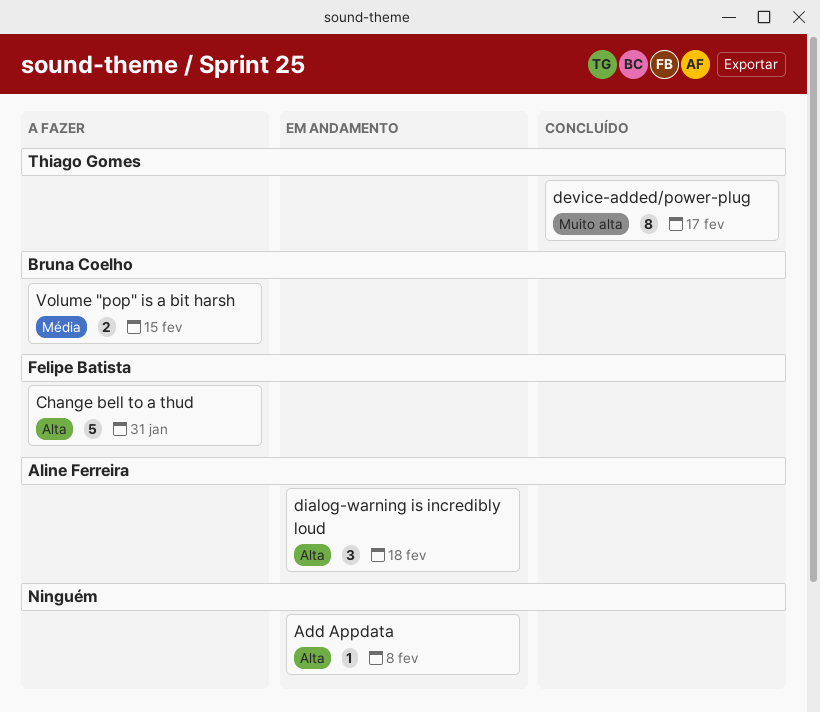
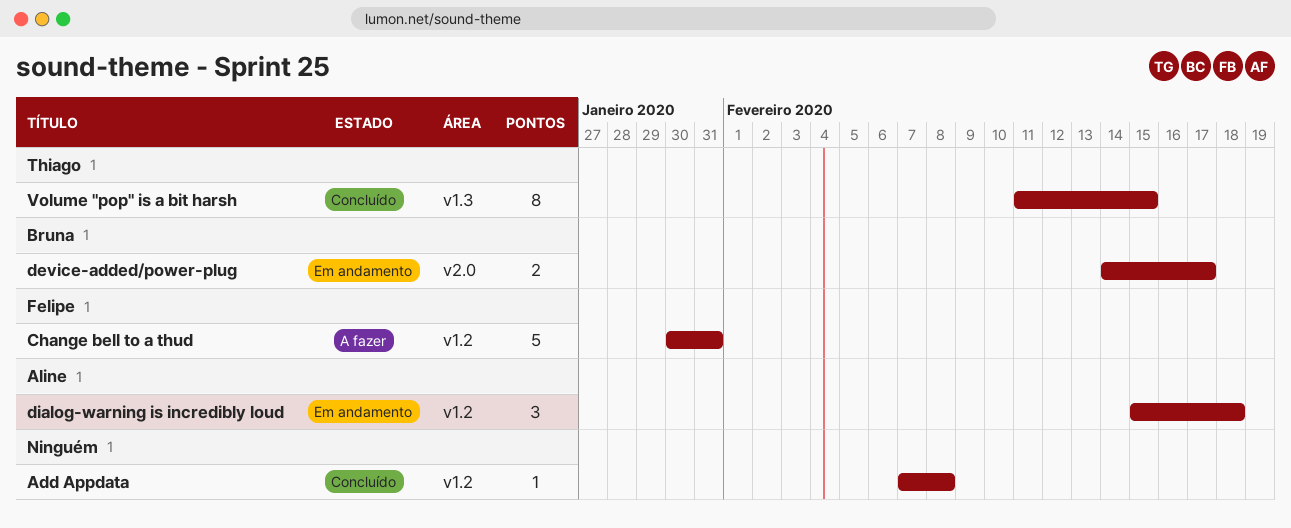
Add Appdata, status: Em andamento -> Concluído
device-added/power-plug, status: Concluído -> Em andamento
device-added/power-plug, owner: Thiago Gomes -> Bruna Coelho
device-added/power-plug, estimate: 8 -> 2
Volume "pop" is a bit harsh, status: A fazer -> Concluído
Volume "pop" is a bit harsh, owner: Bruna Coelho -> Thiago Gomes
Volume "pop" is a bit harsh, estimate: 2 -> 8

